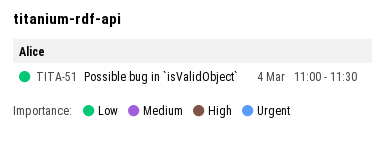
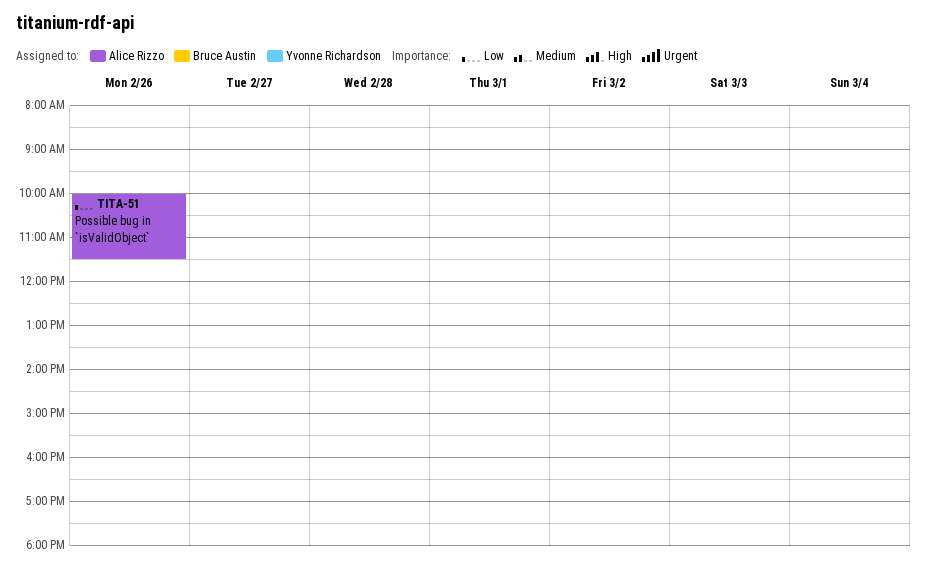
TITA-51, day: Mar 4 -> Feb 26
TITA-51, begins: 11:00 -> 10:00

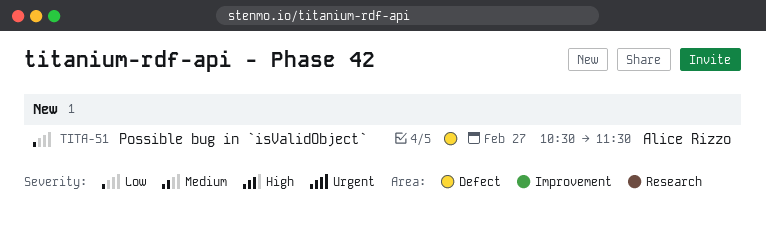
TITA-51, day: Feb 26 -> Feb 27
TITA-51, begins: 10:00 -> 10:30

